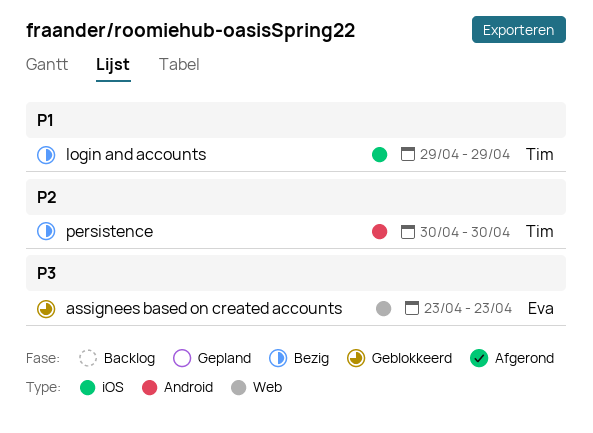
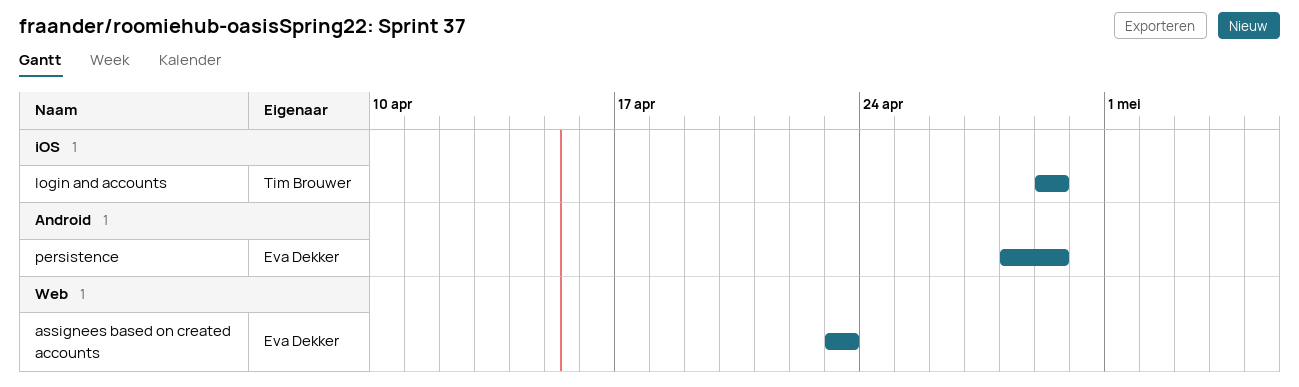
persistence, owner: Tim Brouwer -> Eva Dekker
persistence, start: Apr 30 -> Apr 28
persistence, due: Apr 30 -> Apr 29

